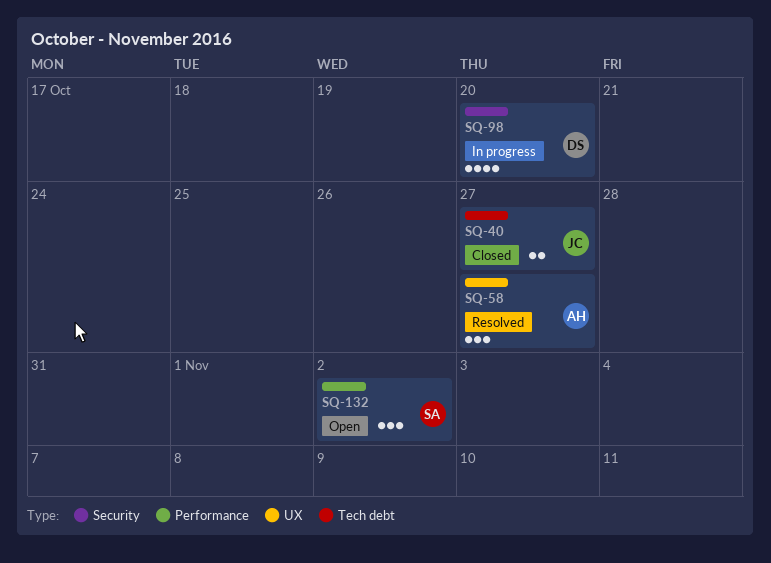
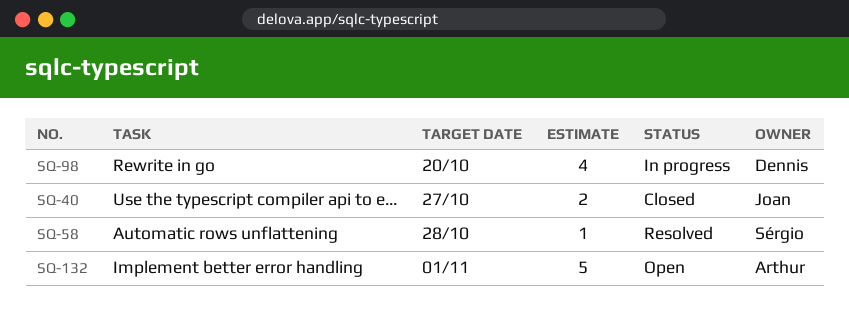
SQ-58, owner: Arthur -> Sérgio
SQ-58, estimate: 3 -> 1
SQ-58, due: Oct 27 -> Oct 28
SQ-132, owner: Sérgio -> Arthur
SQ-132, estimate: 3 -> 5
SQ-132, due: Nov 2 -> Nov 1

